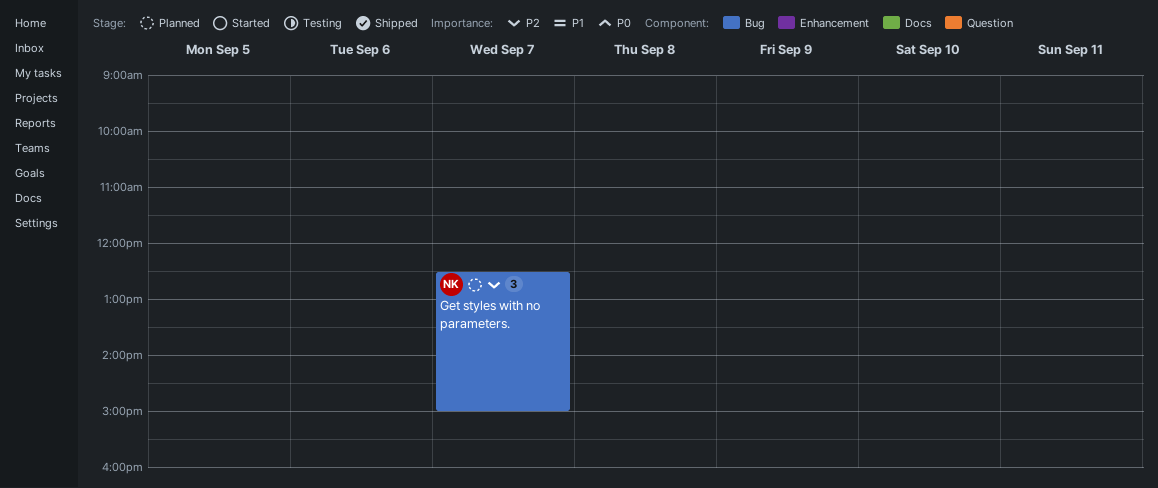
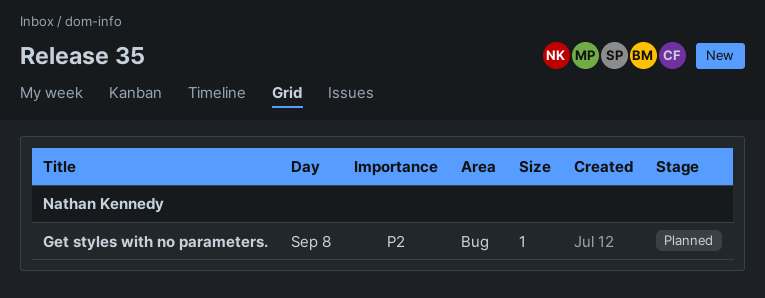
Get styles with no parameters., estimate: 3 -> 1
Get styles with no parameters., day: Sep 7 -> Sep 8

